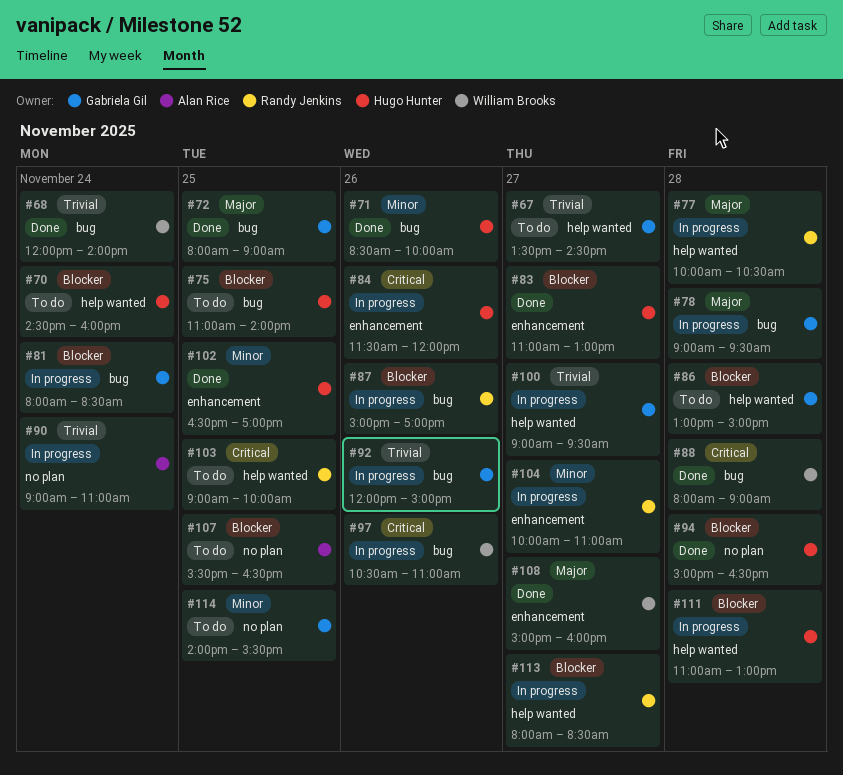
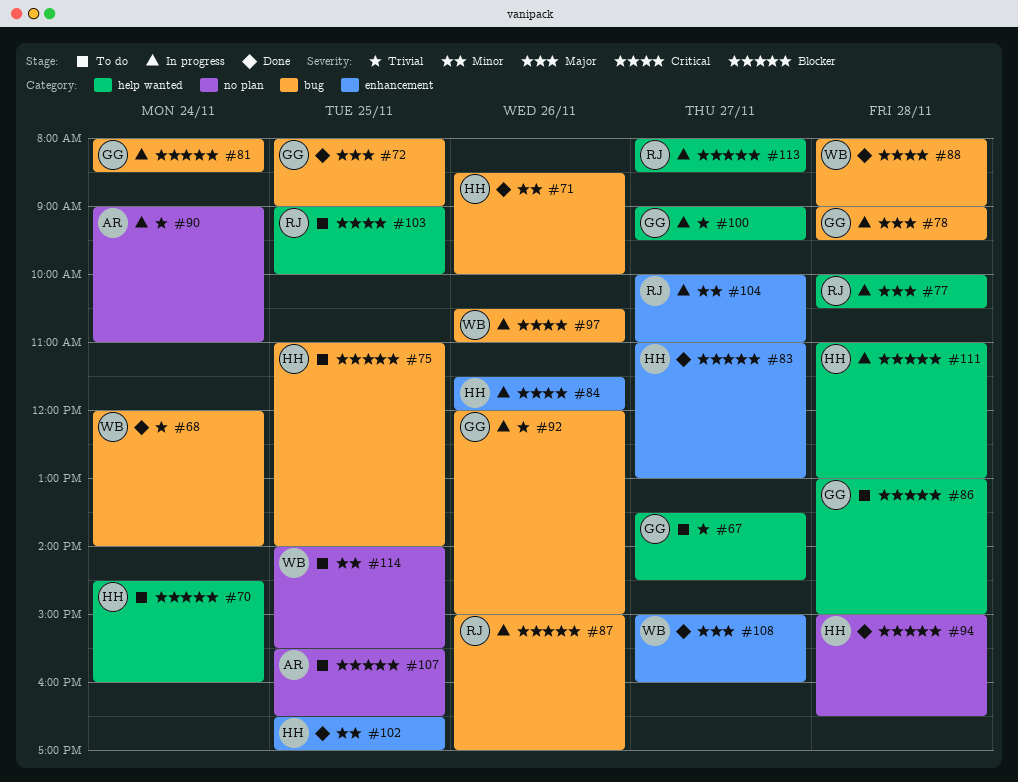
#114, owner: Gabriela Gil -> William Brooks

